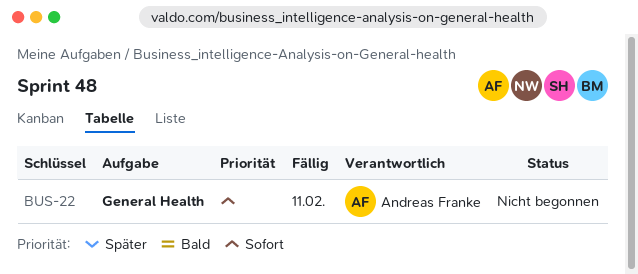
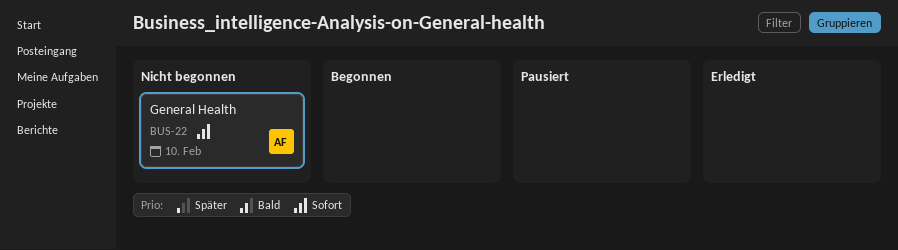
BUS-22, due: Feb 11 -> Feb 10

